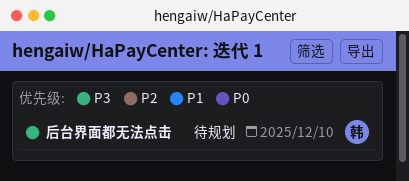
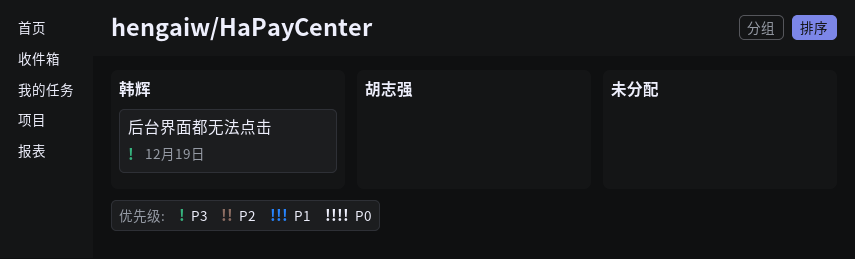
后台界面都无法点击, due: Dec 10 -> Dec 19

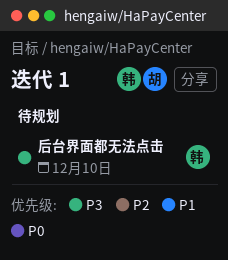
后台界面都无法点击, due: Dec 19 -> Dec 10

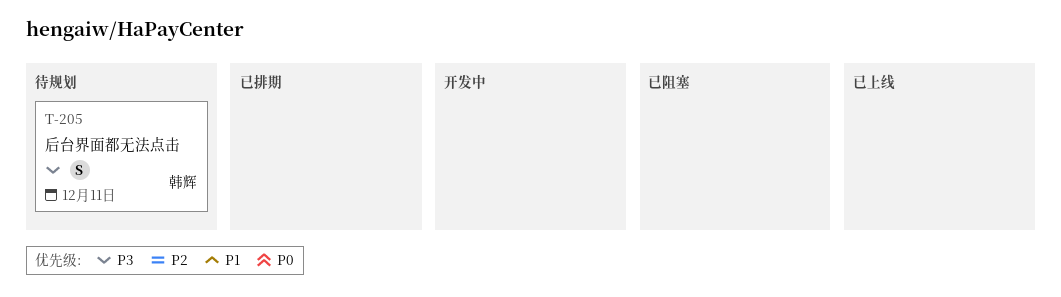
后台界面都无法点击, due: Dec 10 -> Dec 11

